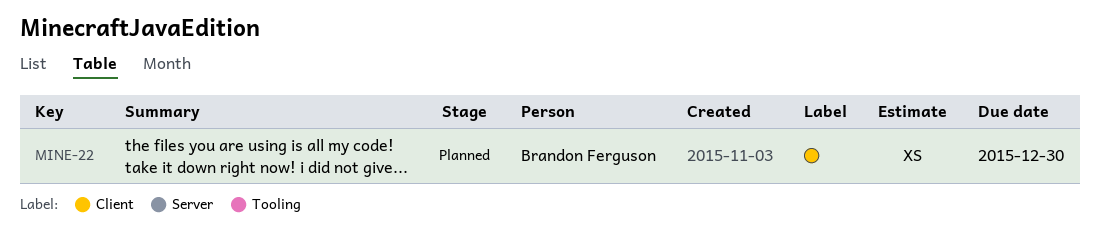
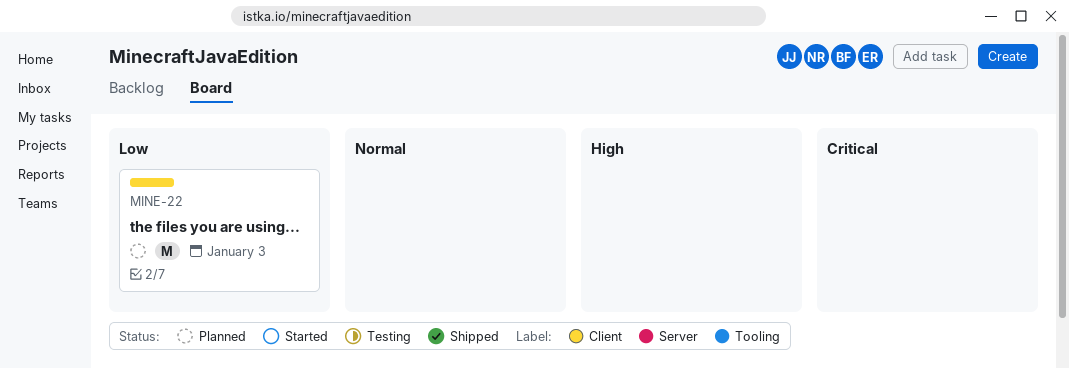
MINE-22, estimate: XS -> M
MINE-22, due: Dec 30 -> Jan 3

